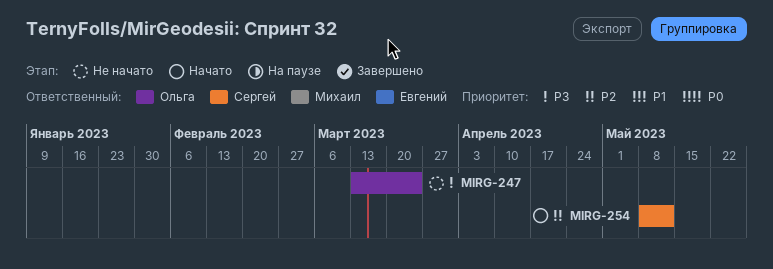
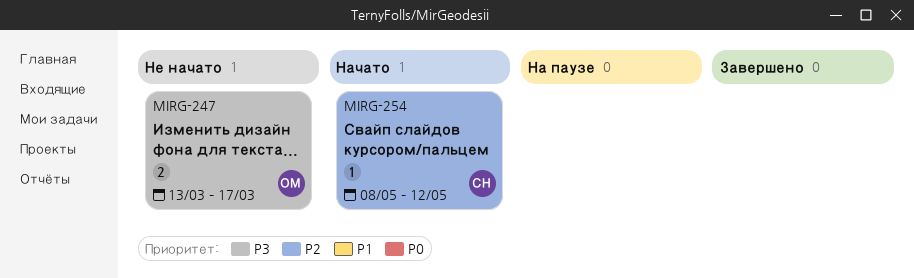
MIRG-247, due: Mar 24 -> Mar 17

